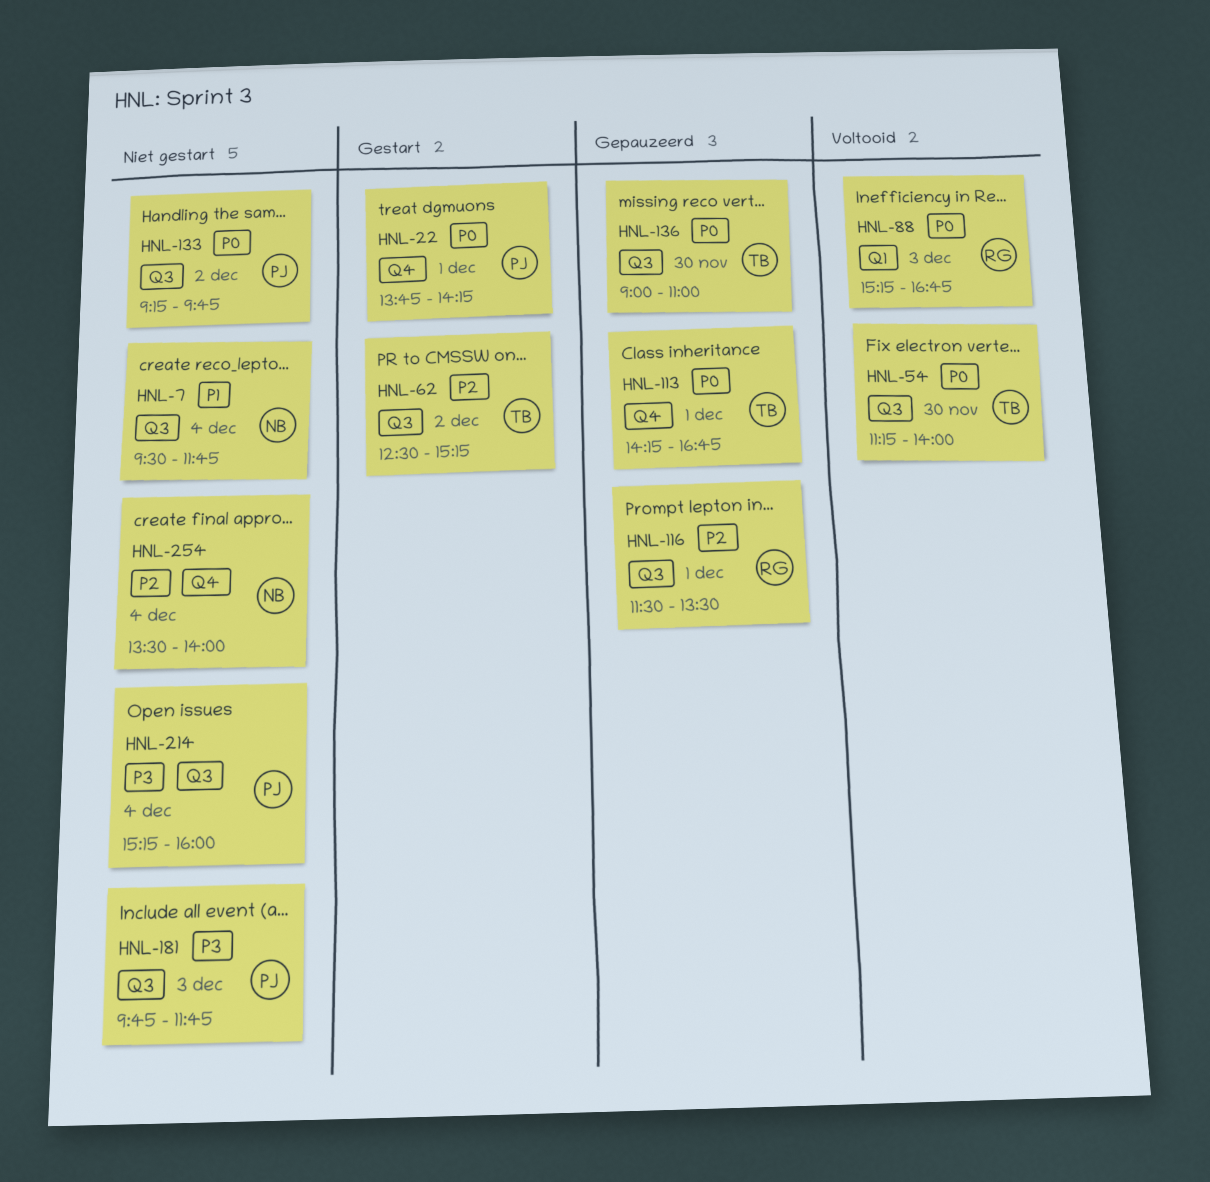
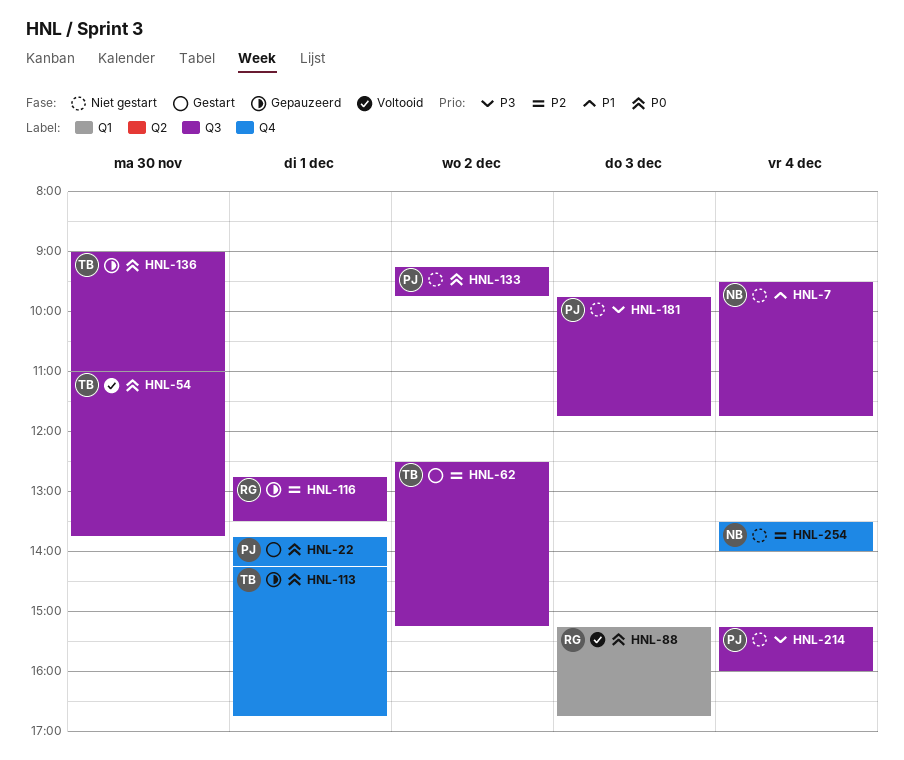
HNL-54, begins: 11:15 -> 11:00
HNL-54, ends: 14:00 -> 13:45
HNL-116, begins: 11:30 -> 12:45

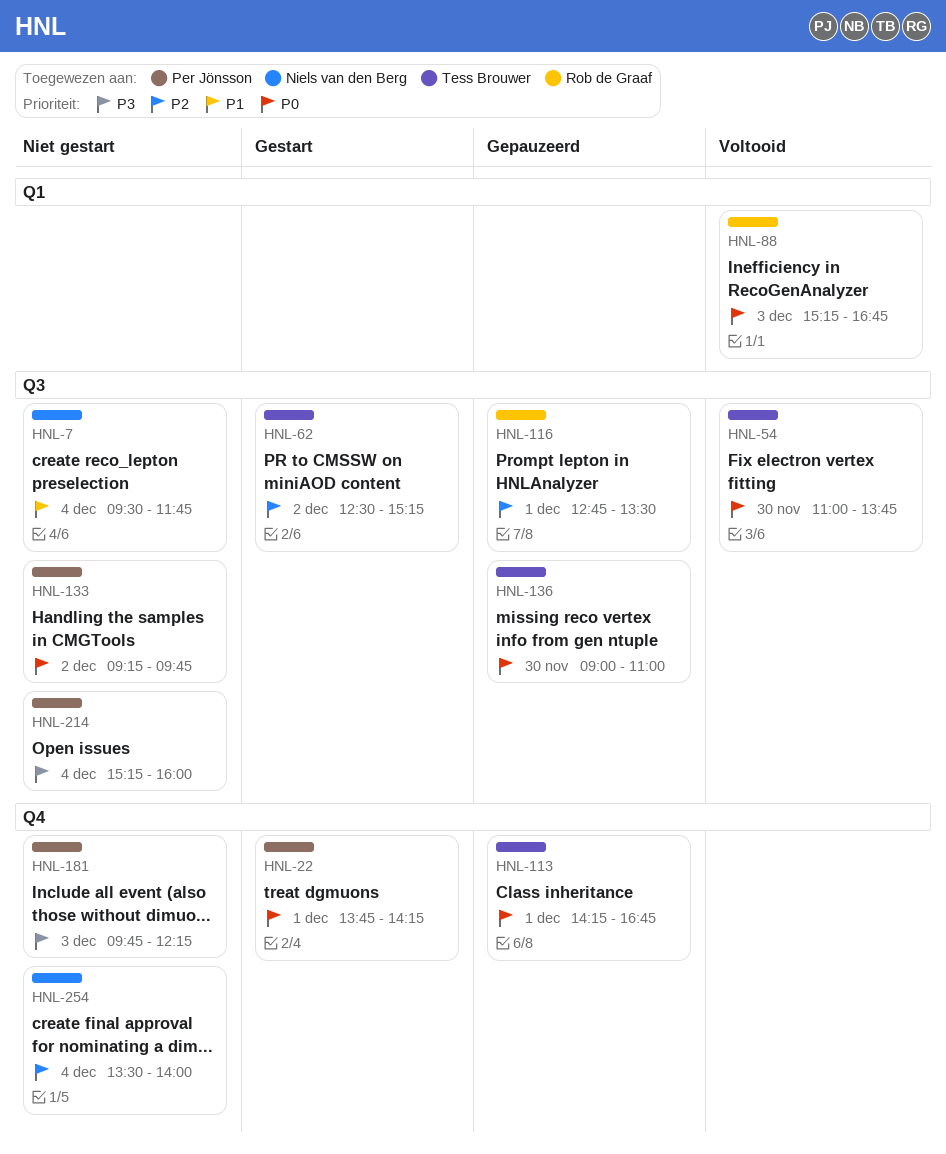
HNL-181, label: Q3 -> Q4
HNL-181, ends: 11:45 -> 12:15

